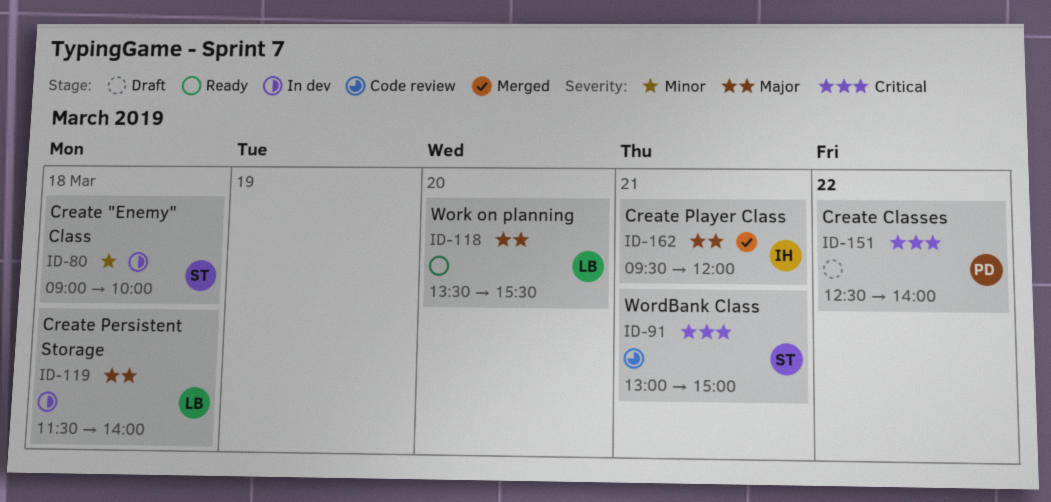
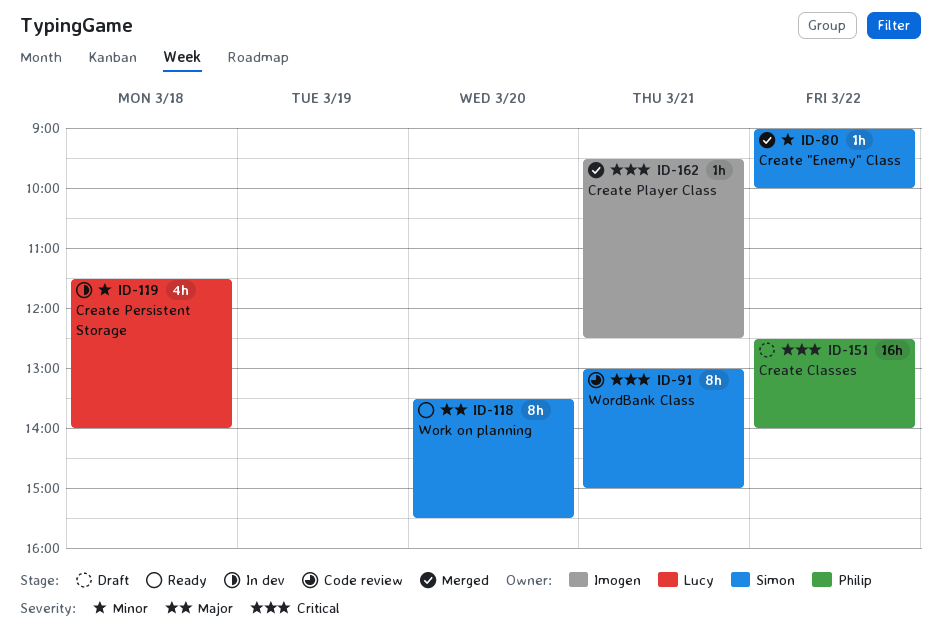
ID-80, status: In dev -> Merged
ID-80, day: Mar 18 -> Mar 22
ID-118, owner: Lucy -> Simon
ID-119, priority: Major -> Minor
ID-162, priority: Major -> Critical
ID-162, ends: 12:00 -> 12:30

